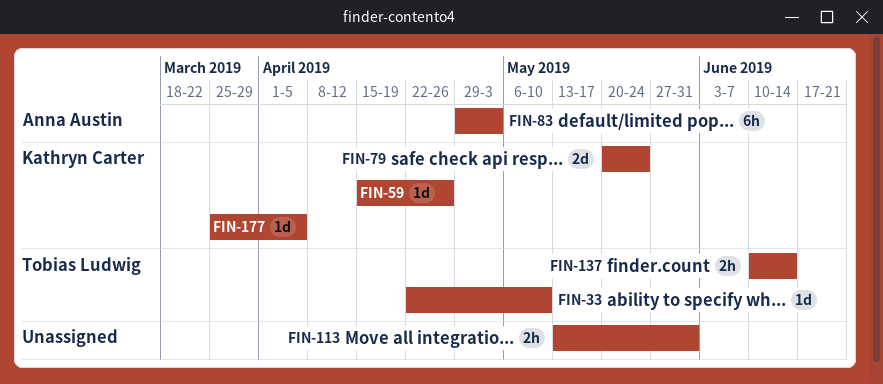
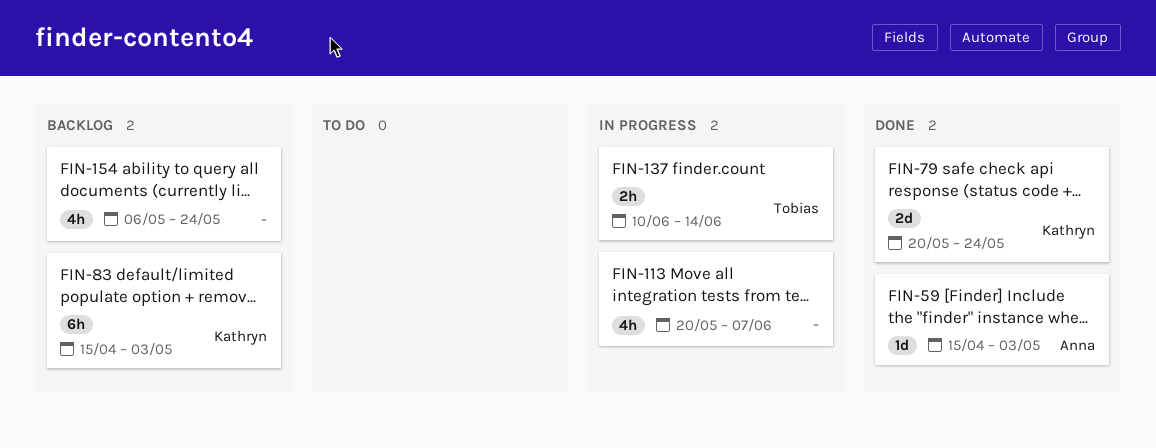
FIN-33: present -> none
FIN-59, owner: Kathryn Carter -> Anna Austin
FIN-59, due: Apr 26 -> May 3
FIN-83, owner: Anna Austin -> Kathryn Carter
FIN-83, start: Apr 29 -> Apr 15
FIN-113, estimate: 2h -> 4h
FIN-113, start: May 13 -> May 20
FIN-113, due: May 31 -> Jun 7
FIN-154: none -> present
FIN-177: present -> none

